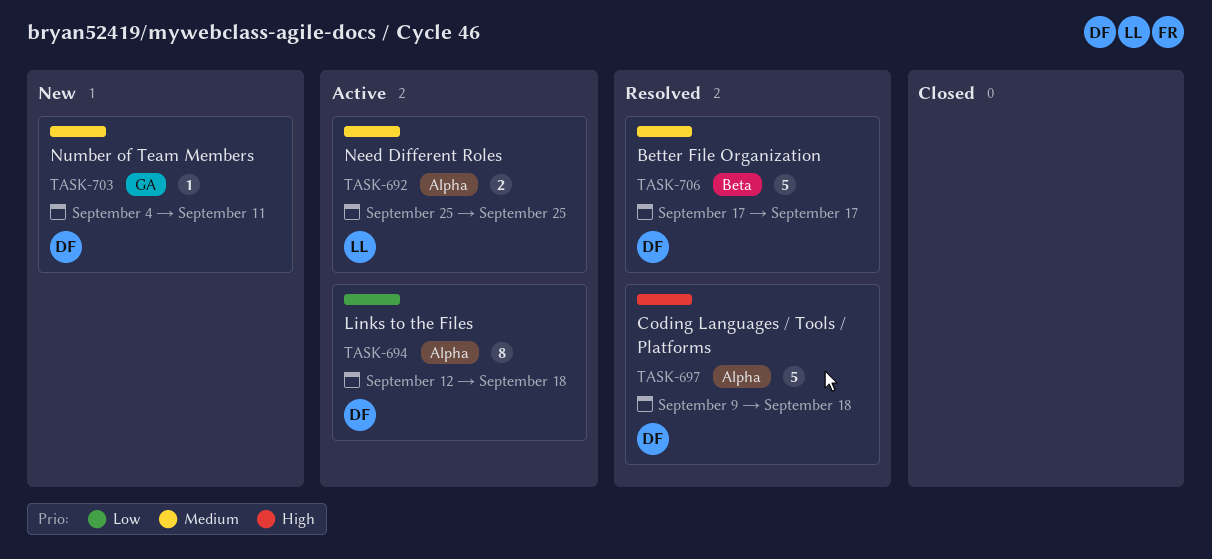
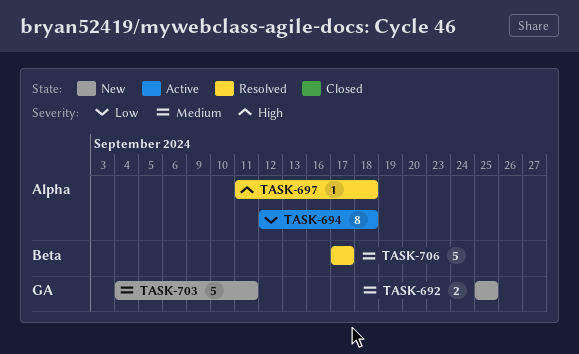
TASK-692, status: Active -> New
TASK-692, label: Alpha -> GA
TASK-697, estimate: 5 -> 1
TASK-697, start: Sep 9 -> Sep 11
TASK-703, estimate: 1 -> 5

